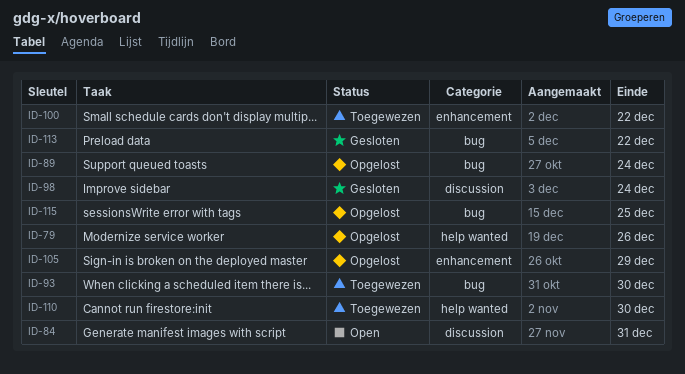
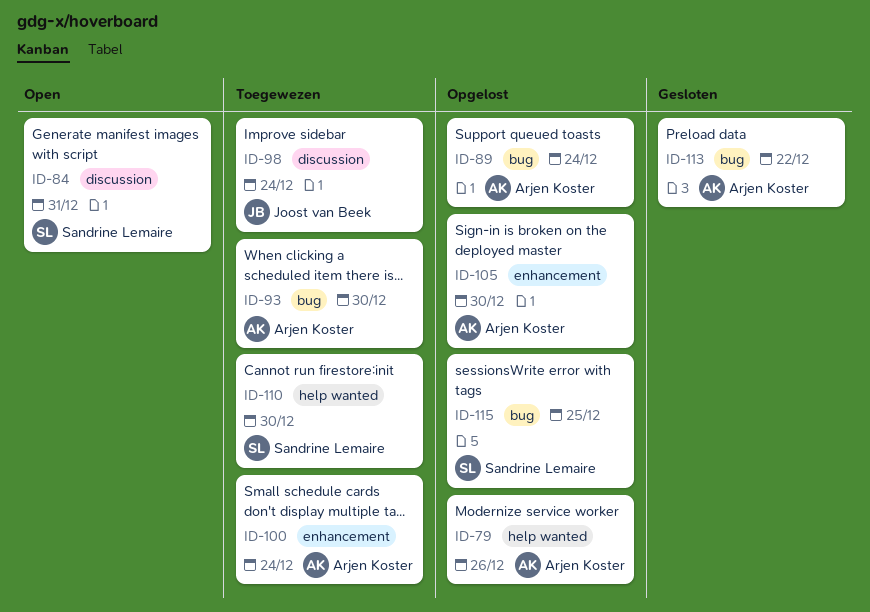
ID-98, status: Gesloten -> Toegewezen
ID-100, due: Dec 22 -> Dec 24
ID-105, due: Dec 29 -> Dec 30

